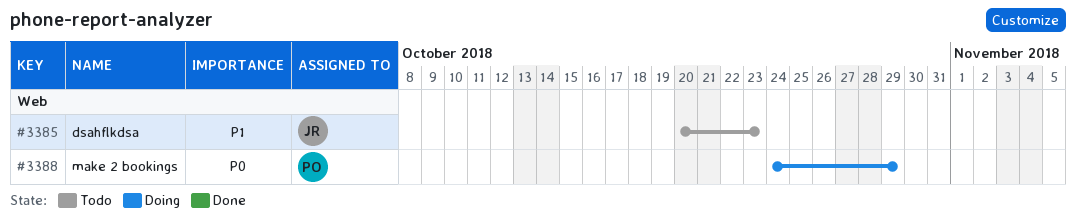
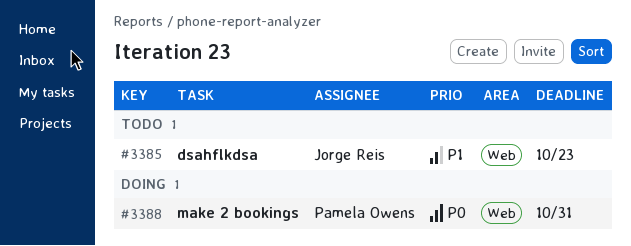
#3388, due: Oct 29 -> Oct 31

